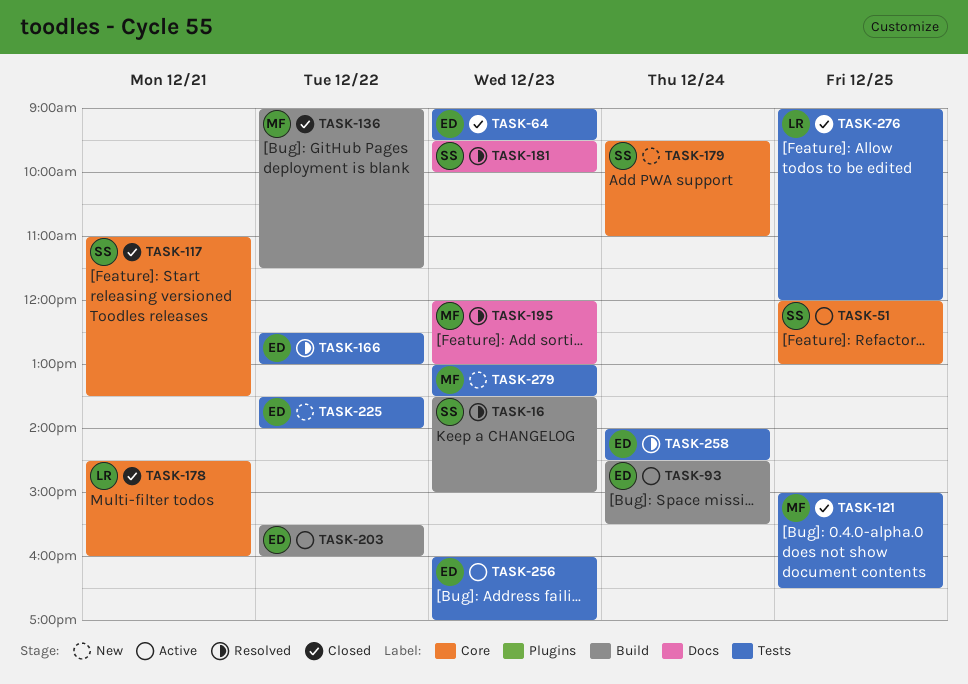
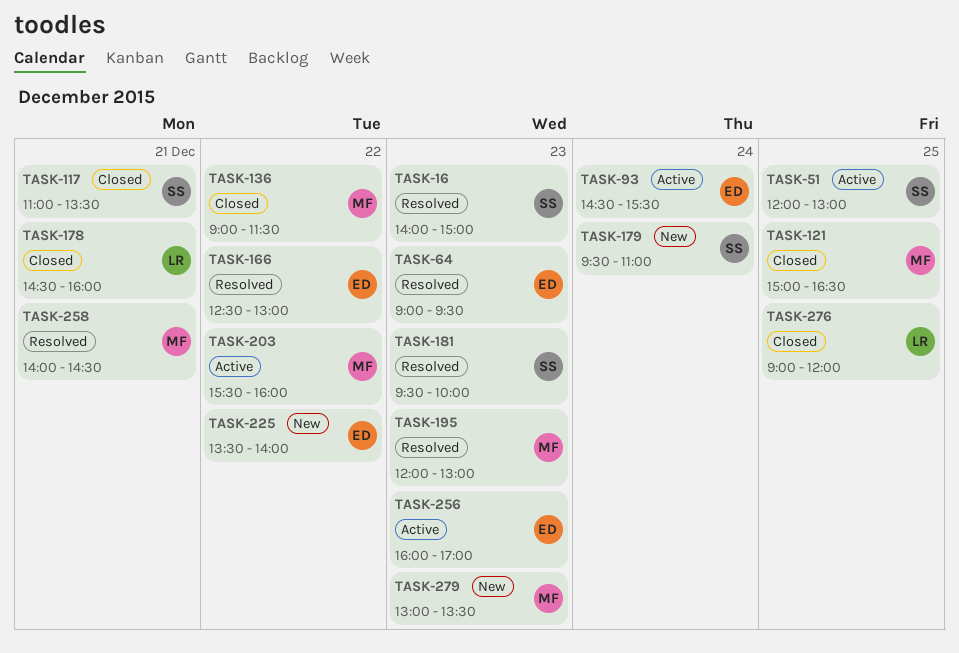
TASK-16, begins: 13:30 -> 14:00
TASK-64, status: Closed -> Resolved
TASK-203, owner: ED -> MF
TASK-258, owner: ED -> MF
TASK-258, day: Dec 24 -> Dec 21

